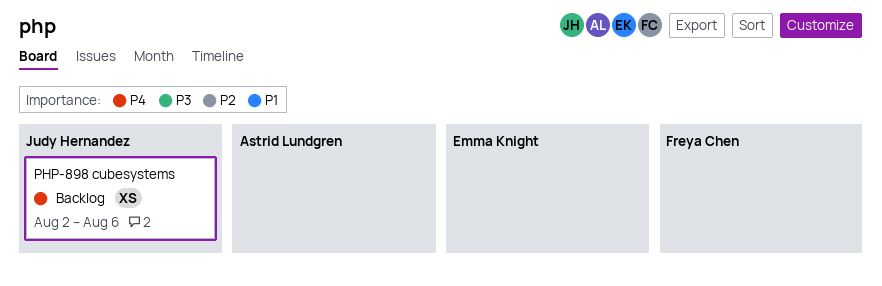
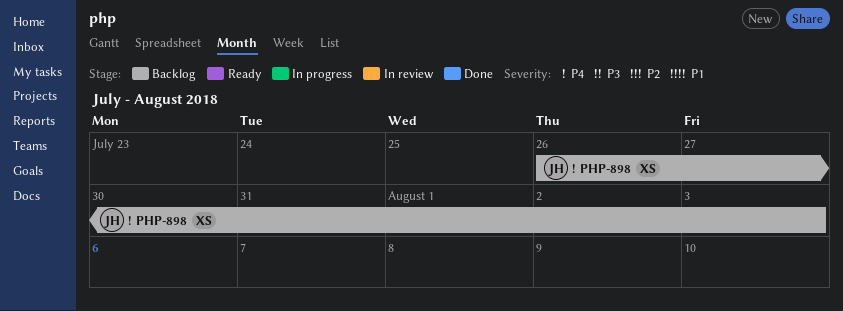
PHP-898, start: Aug 2 -> Jul 26
PHP-898, due: Aug 6 -> Aug 3

